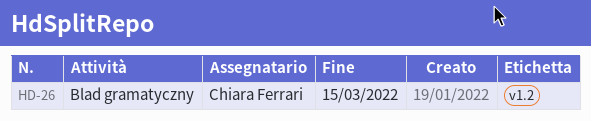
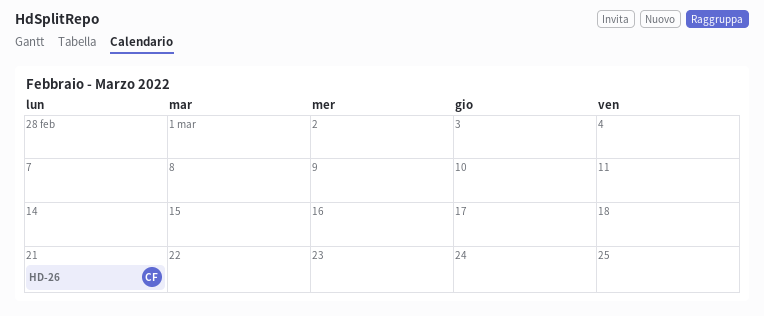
HD-26, due: Mar 15 -> Mar 21

